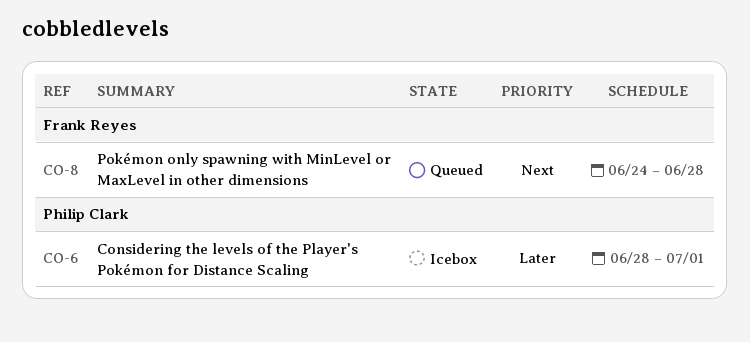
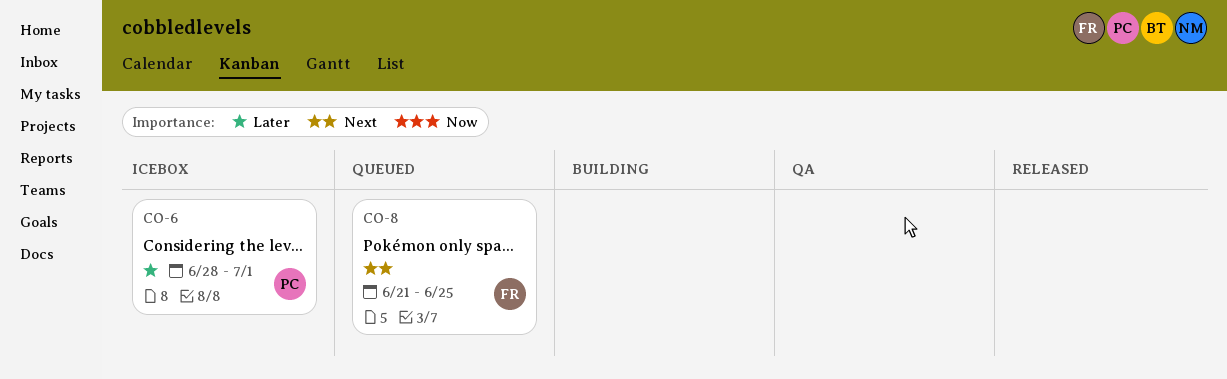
CO-8, start: Jun 24 -> Jun 21
CO-8, due: Jun 28 -> Jun 25

